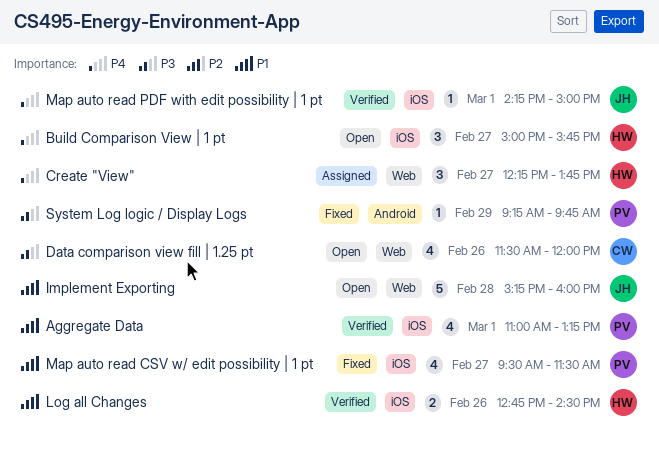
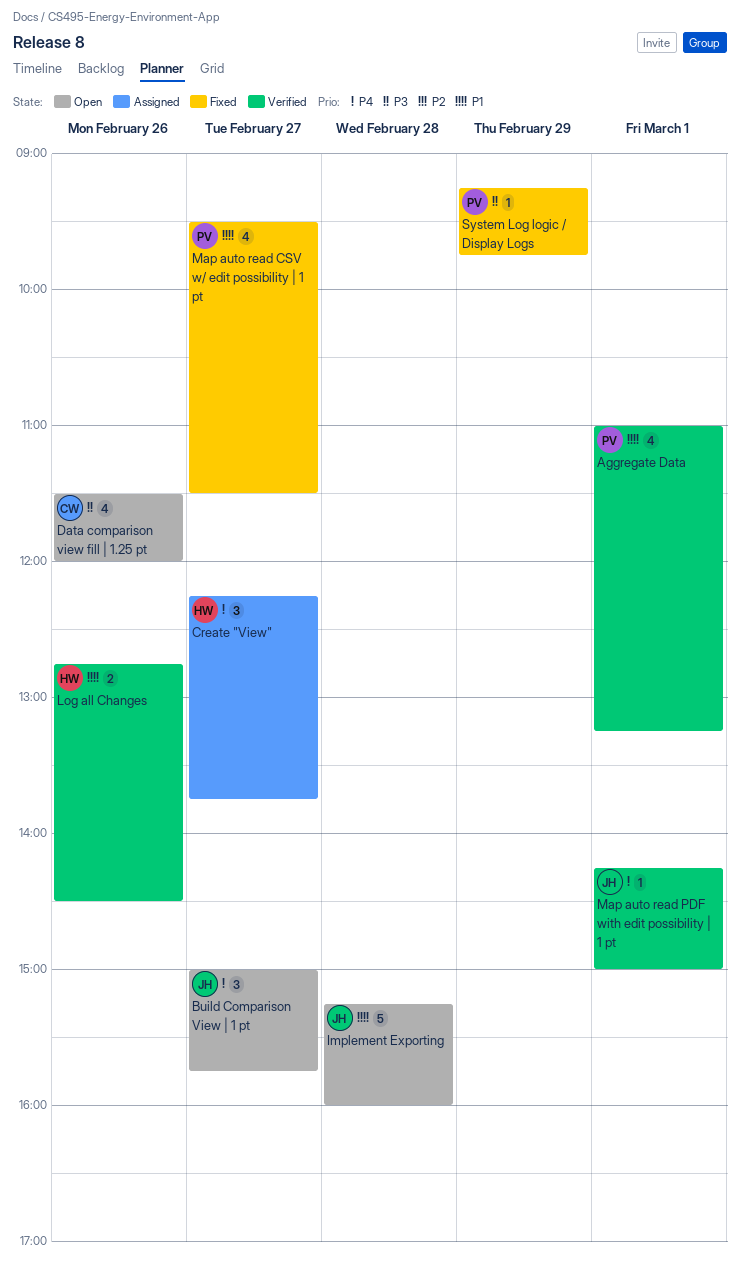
Build Comparison View | 1 pt, owner: HW -> JH

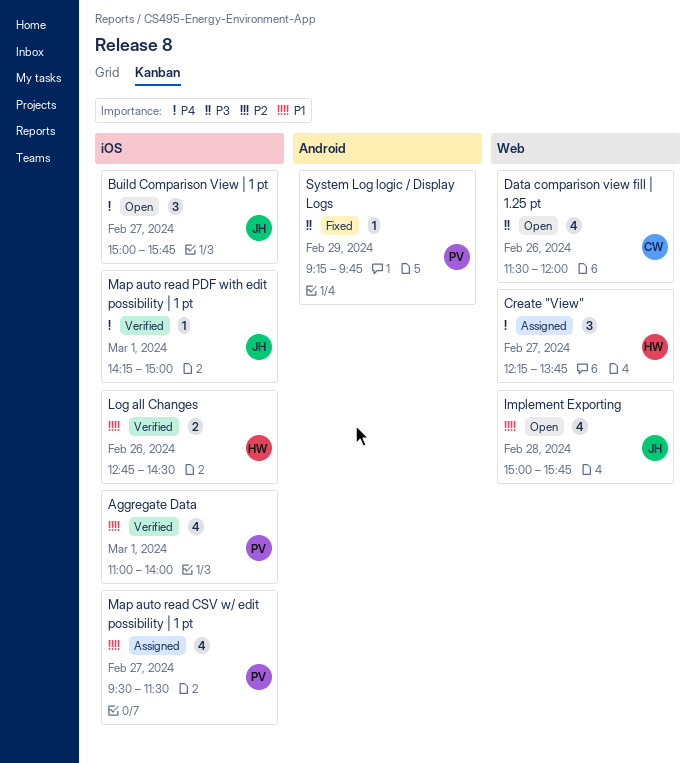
Aggregate Data, ends: 13:15 -> 14:00
Implement Exporting, estimate: 5 -> 4
Implement Exporting, begins: 15:15 -> 15:00
Implement Exporting, ends: 16:00 -> 15:45
Map auto read CSV w/ edit possibility | 1 pt, status: Fixed -> Assigned

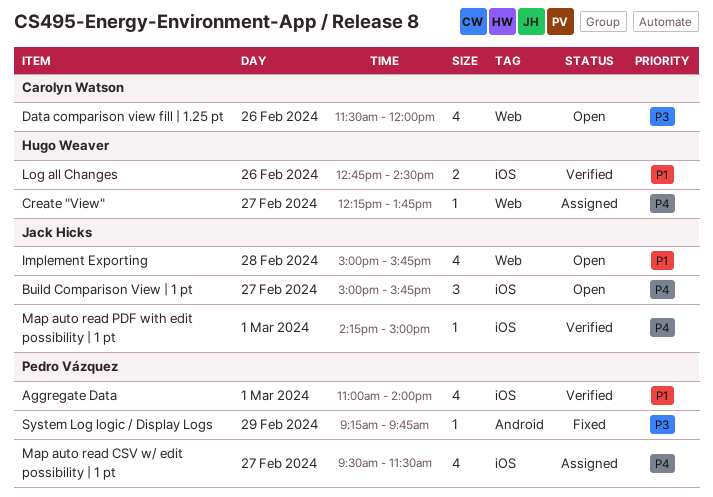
Create "View", estimate: 3 -> 1
Map auto read CSV w/ edit possibility | 1 pt, priority: P1 -> P4

